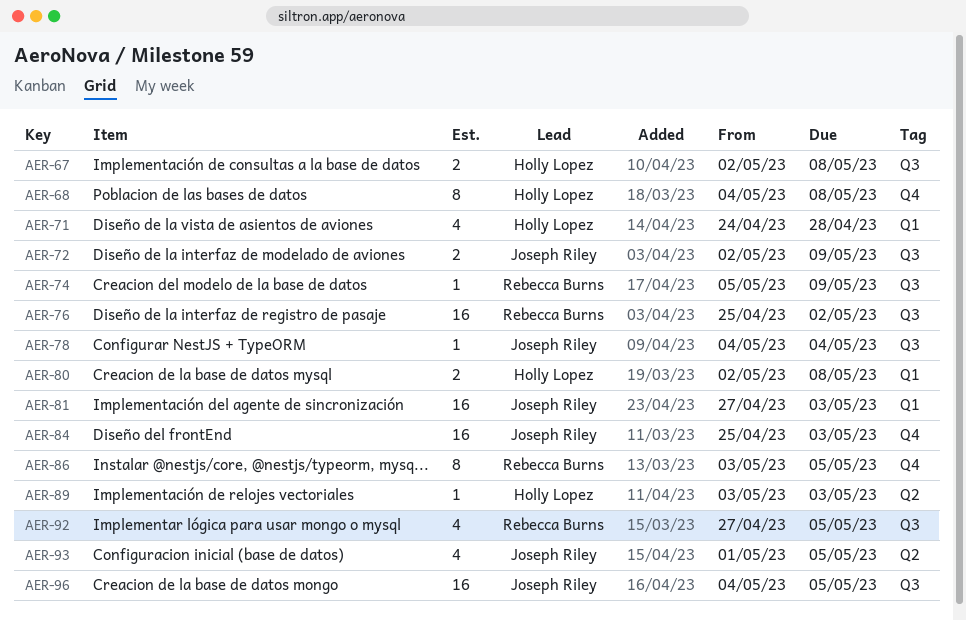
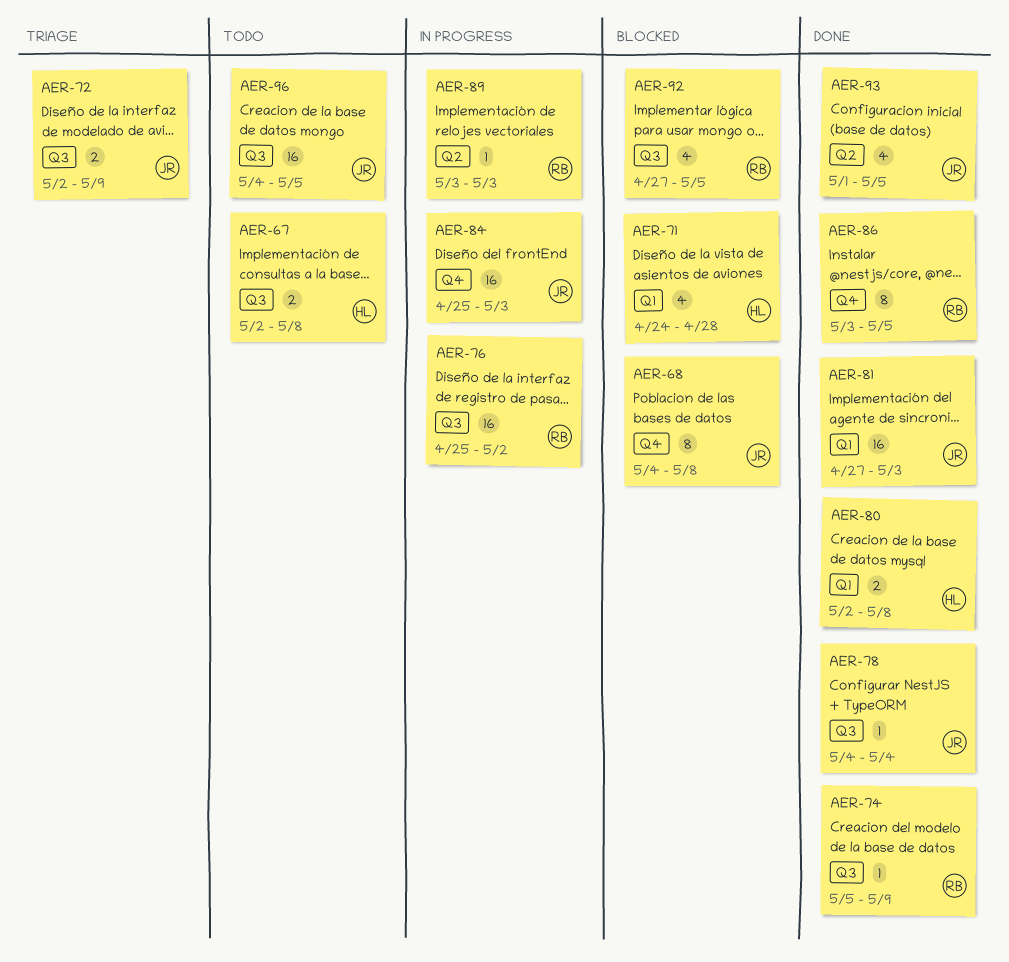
AER-68, owner: Holly Lopez -> Joseph Riley
AER-89, owner: Holly Lopez -> Rebecca Burns

